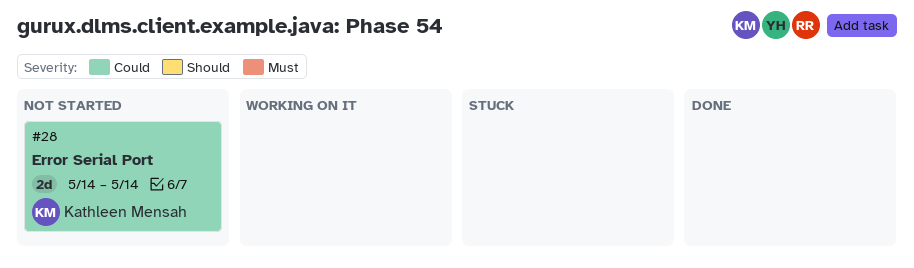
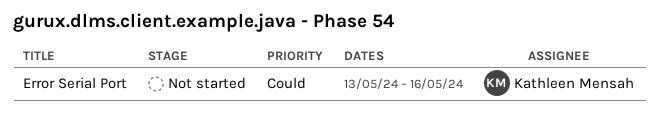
Error Serial Port, start: May 14 -> May 13
Error Serial Port, due: May 14 -> May 16

